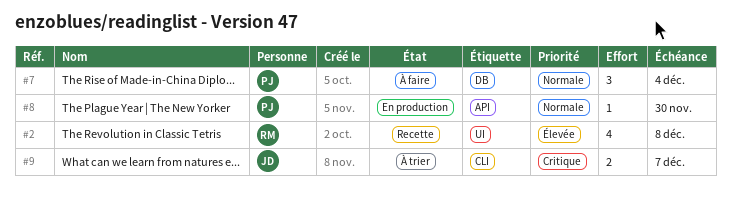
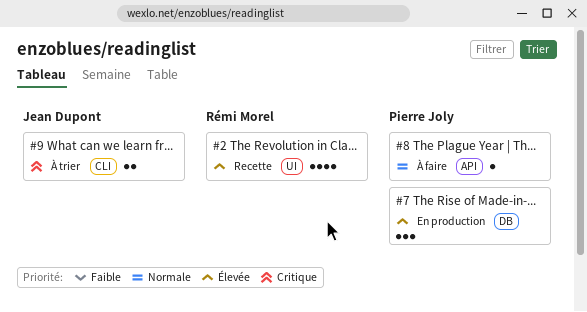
#7, status: À faire -> En production
#7, priority: Normale -> Élevée
#8, status: En production -> À faire

